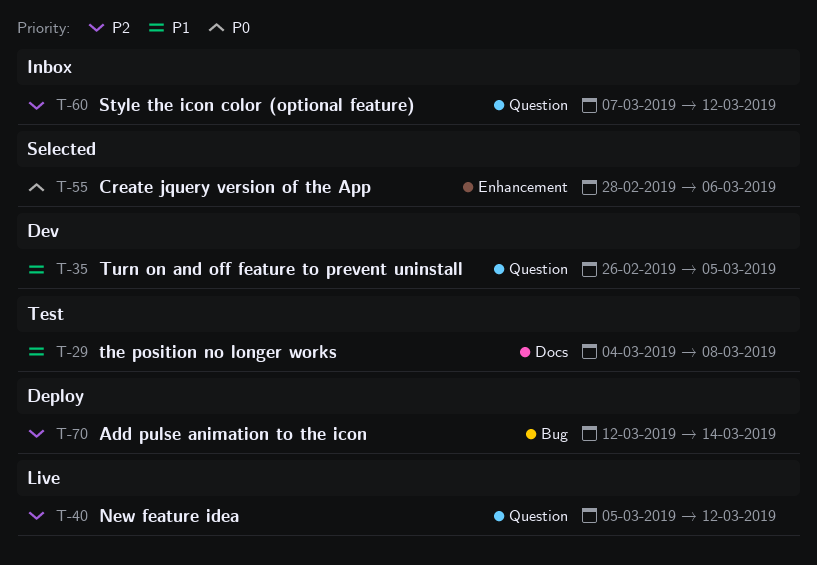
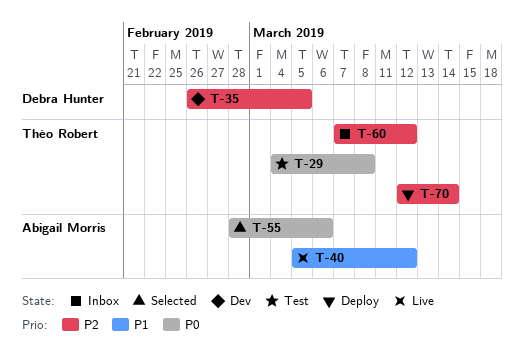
T-29, priority: P1 -> P0
T-35, priority: P1 -> P2
T-40, priority: P2 -> P1

